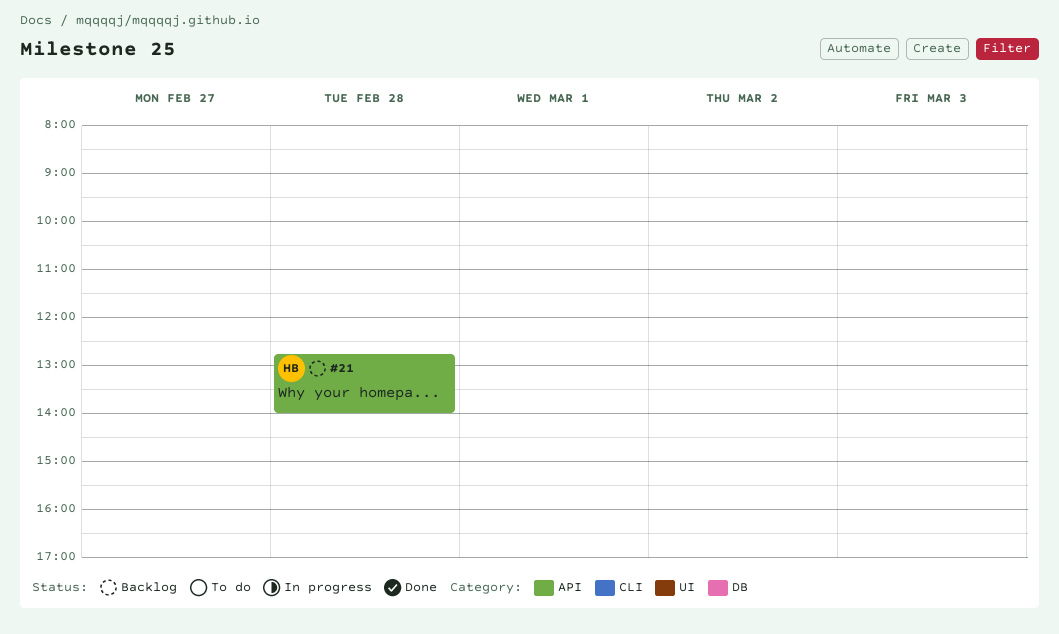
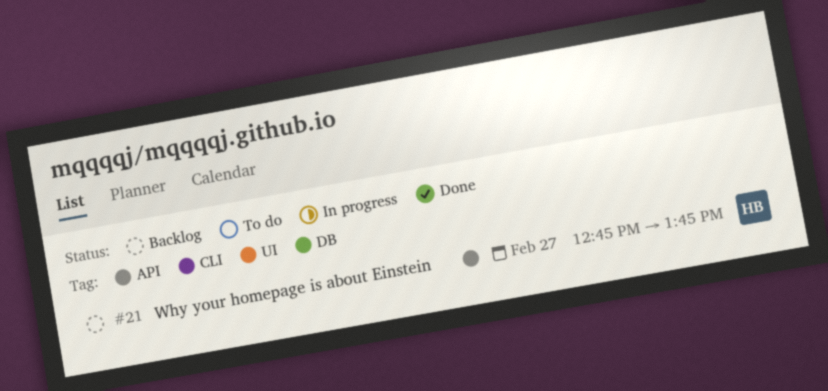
#21, day: Feb 28 -> Feb 27
#21, ends: 14:00 -> 13:45

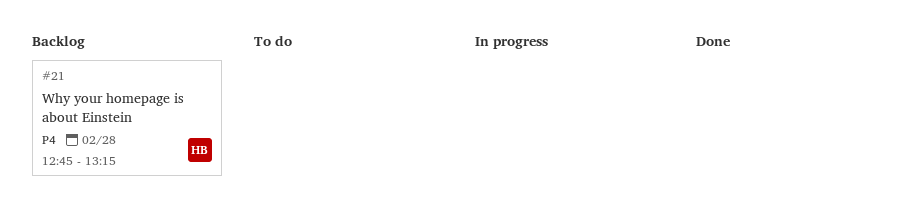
#21, day: Feb 27 -> Feb 28
#21, ends: 13:45 -> 13:15

